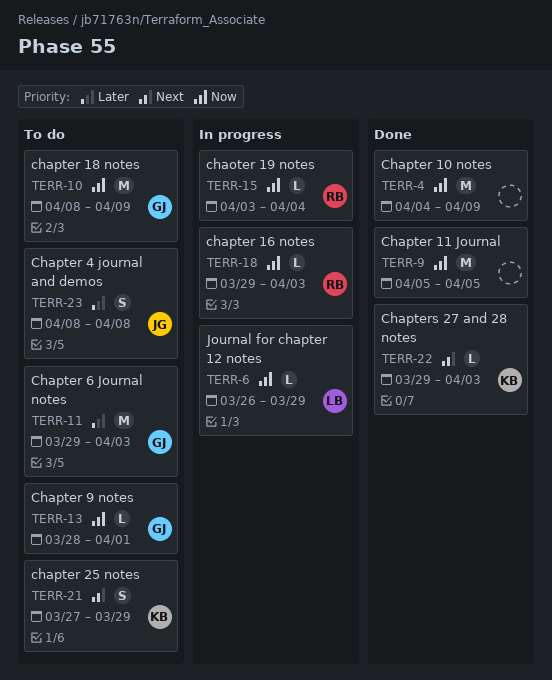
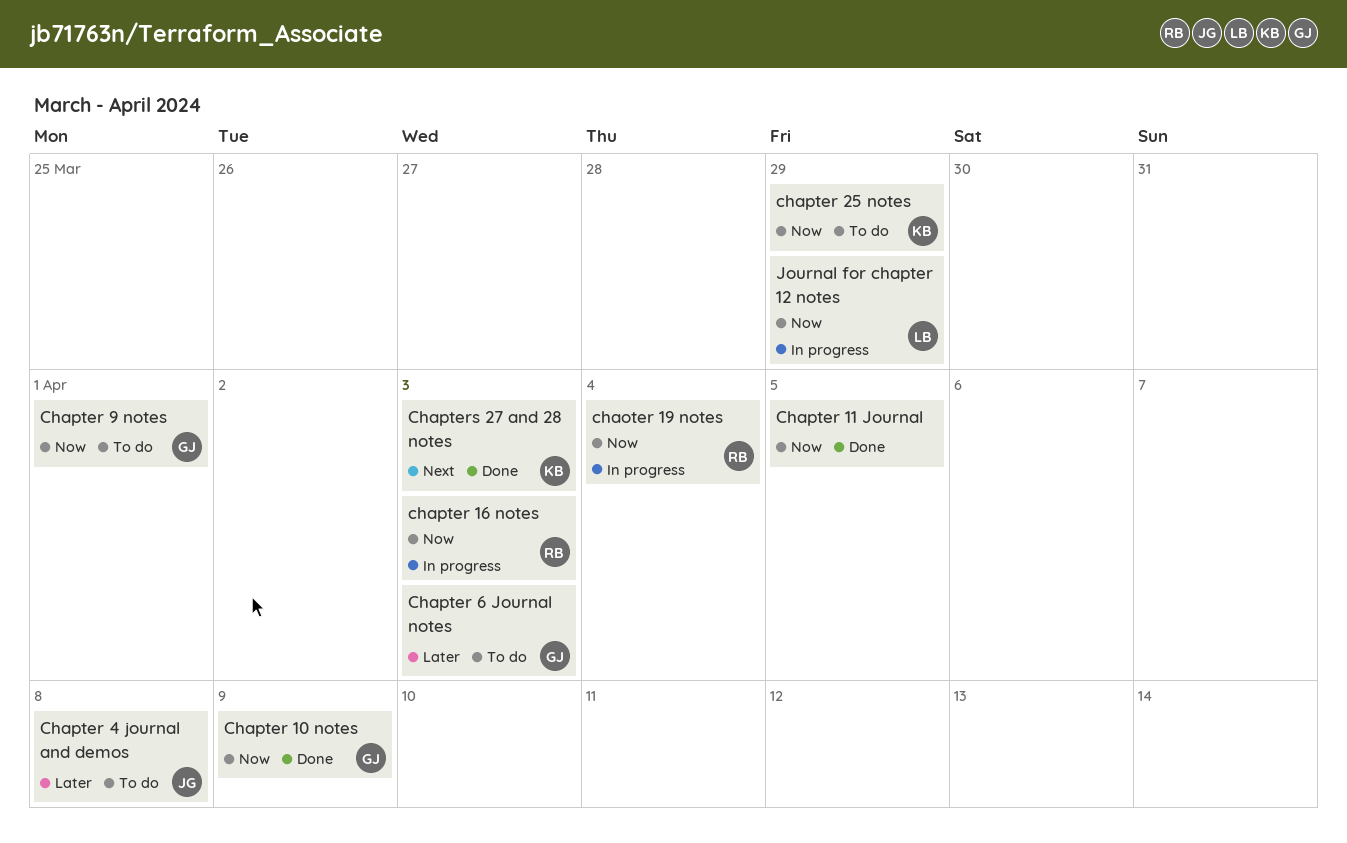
Chapter 10 notes, owner: none -> GJ
chapter 18 notes: present -> none
chapter 25 notes, priority: Next -> Now

